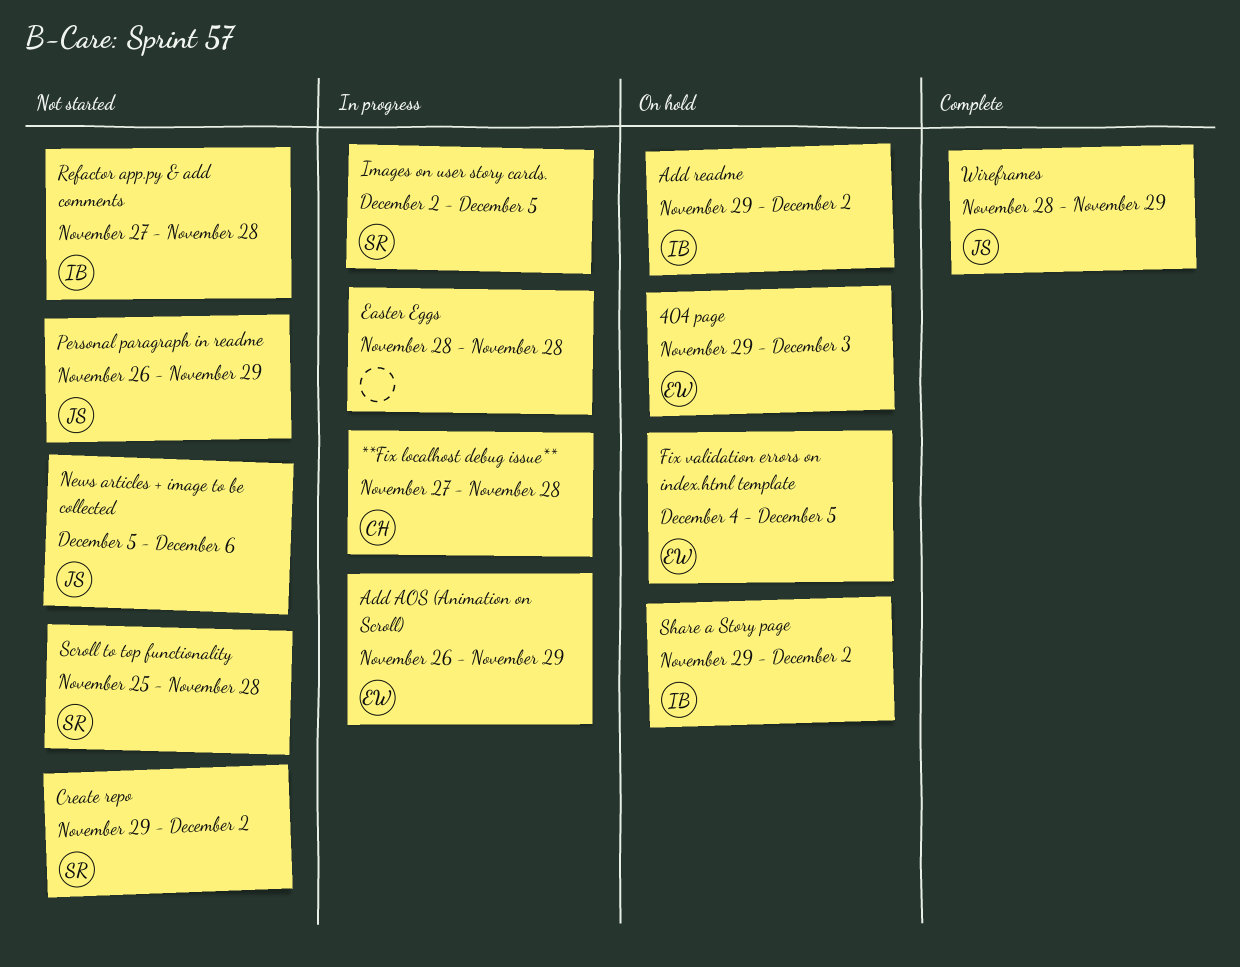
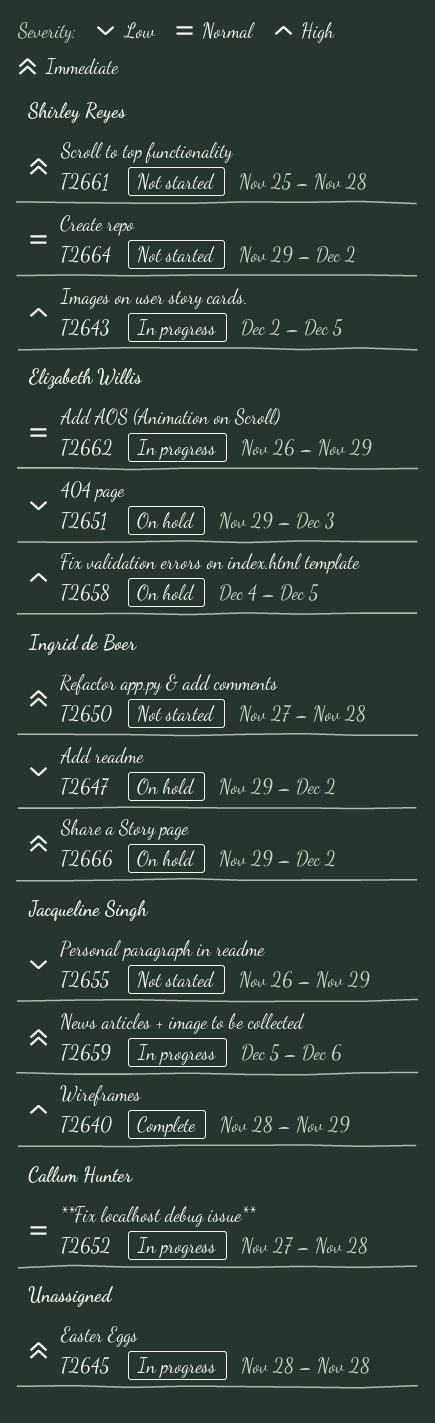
News articles + image to be collected, status: Not started -> In progress

